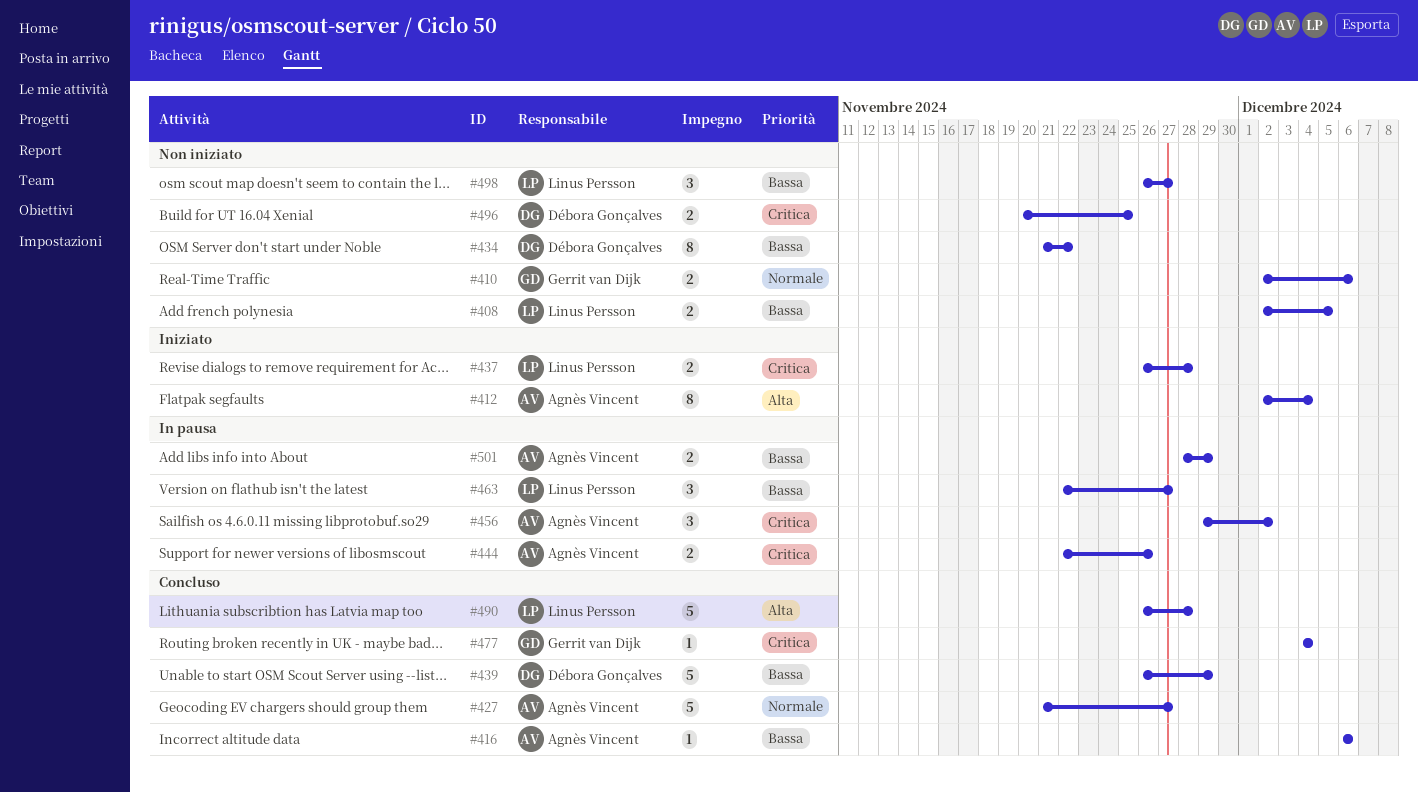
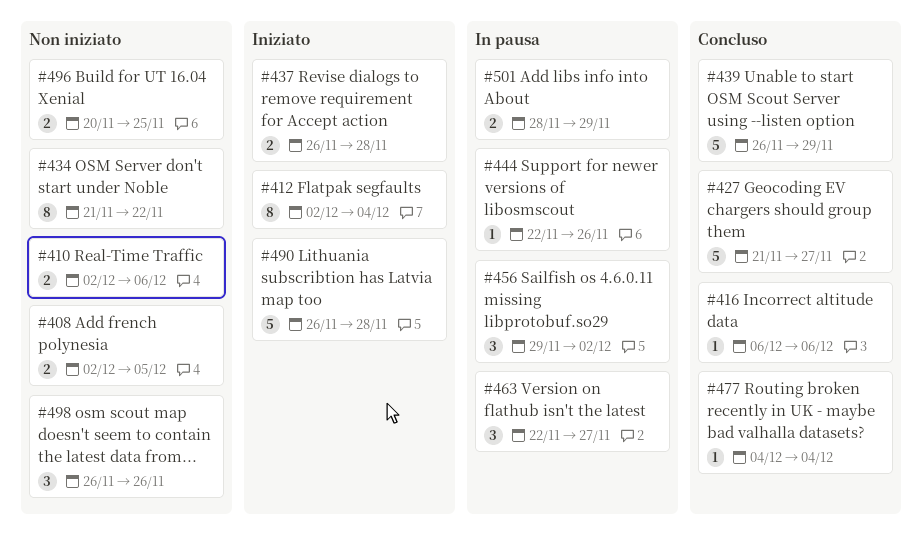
#444, estimate: 2 -> 1
#490, status: Concluso -> Iniziato
#498, due: Nov 27 -> Nov 26

